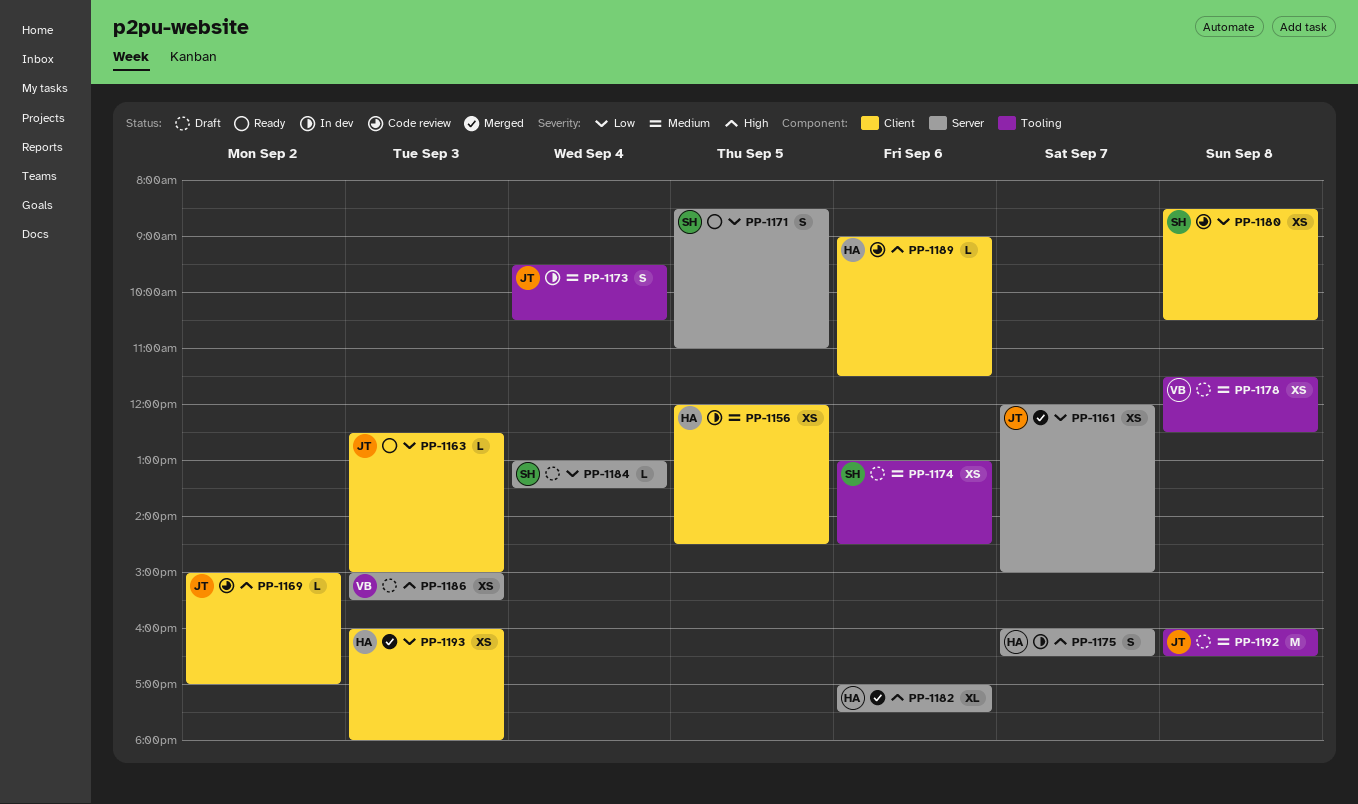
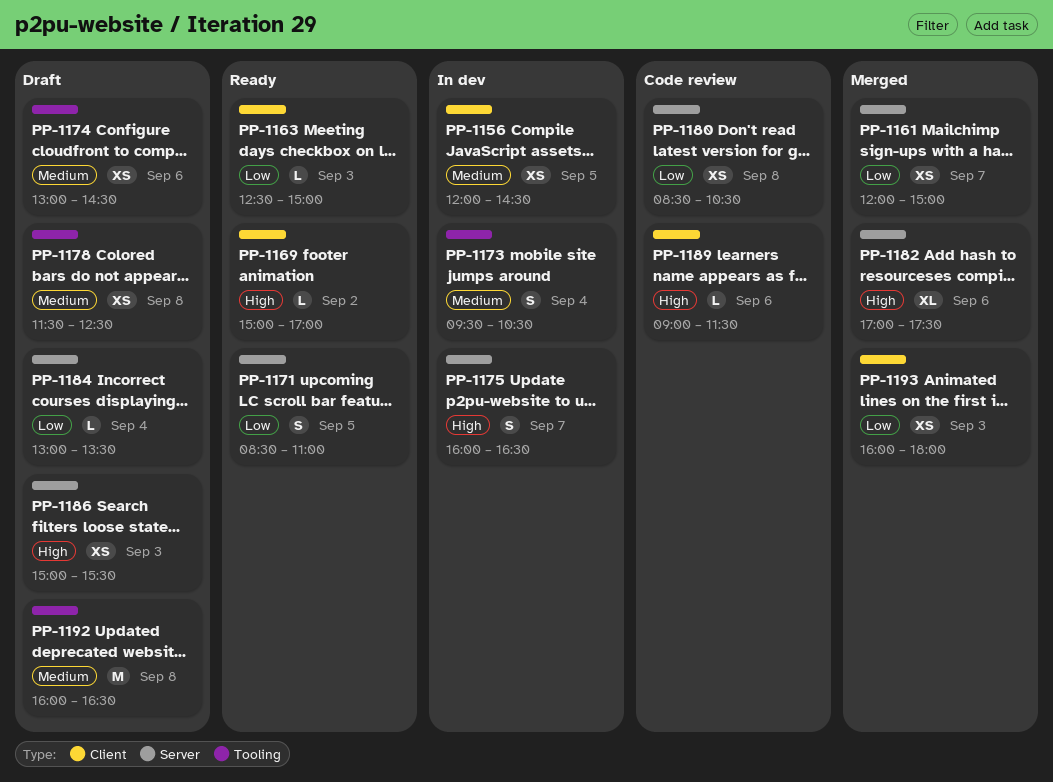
PP-1169, status: Code review -> Ready
PP-1180, label: Client -> Server

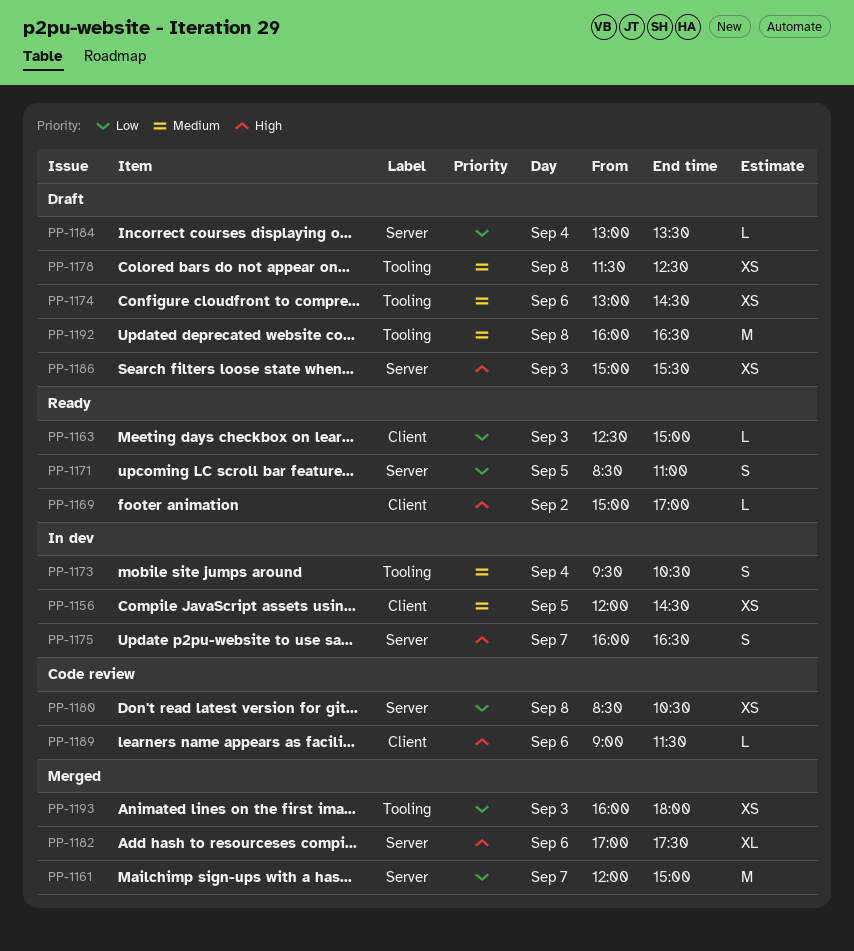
PP-1161, estimate: XS -> M
PP-1193, label: Client -> Tooling

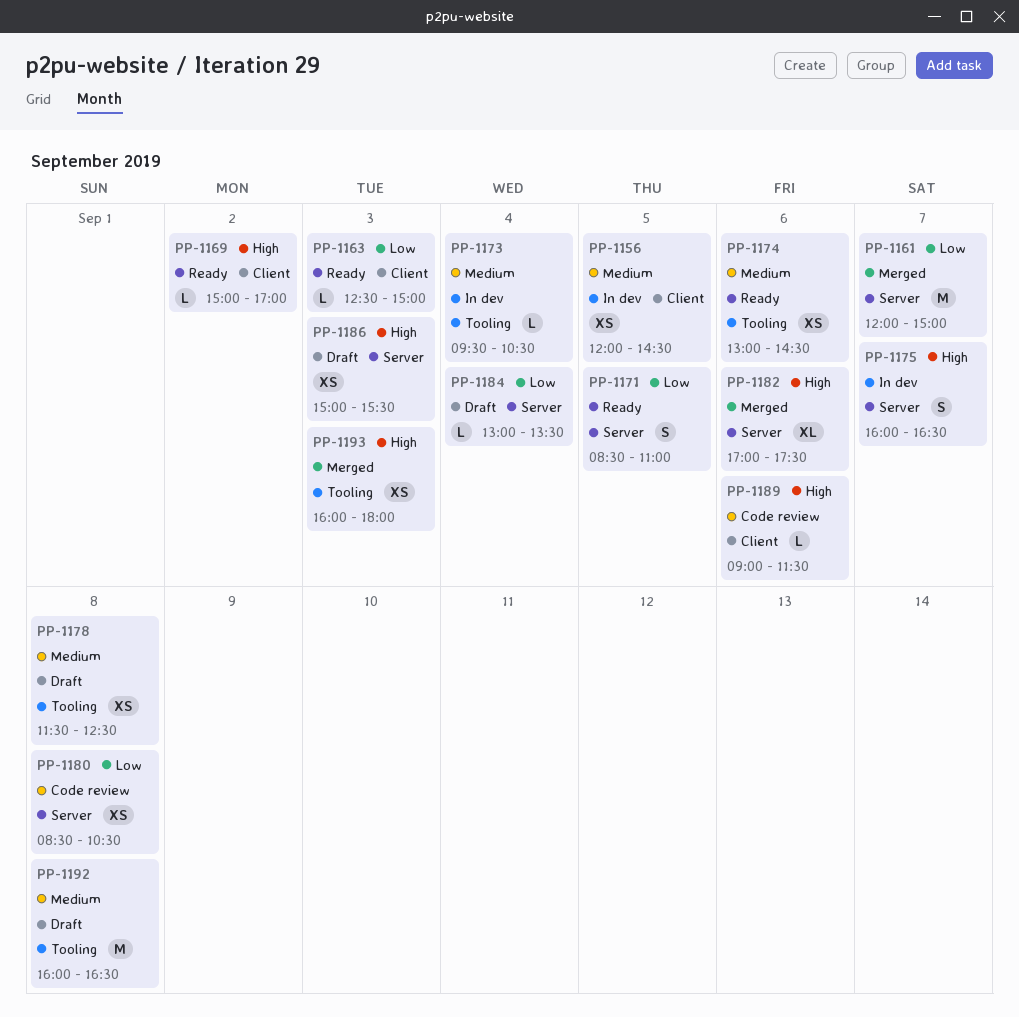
PP-1173, estimate: S -> L
PP-1174, status: Draft -> Ready
PP-1193, priority: Low -> High

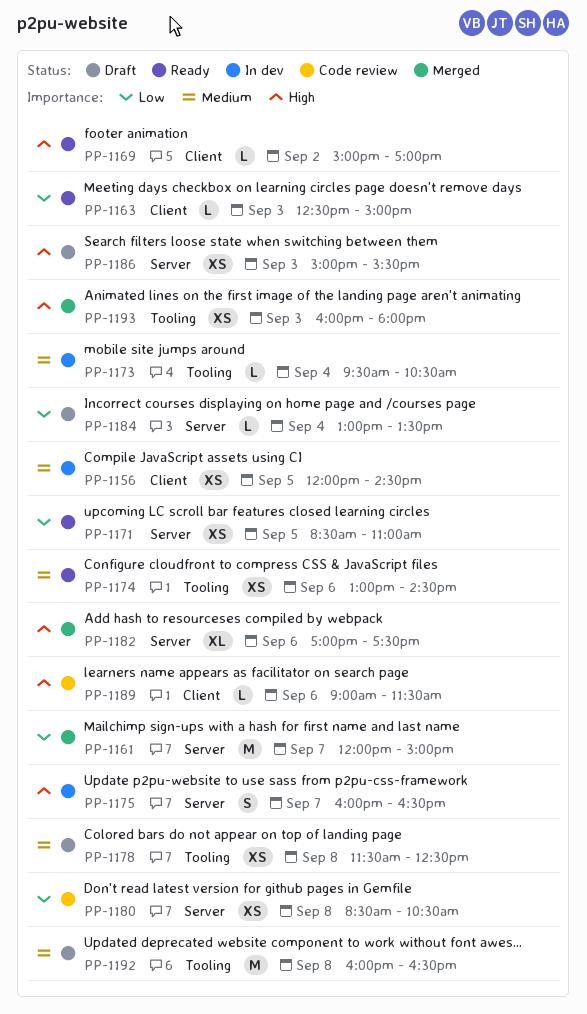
PP-1171, estimate: S -> XS

